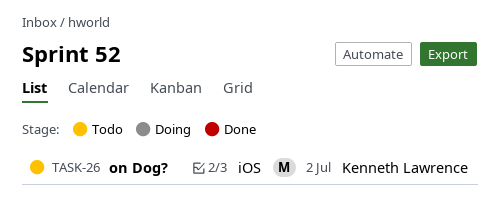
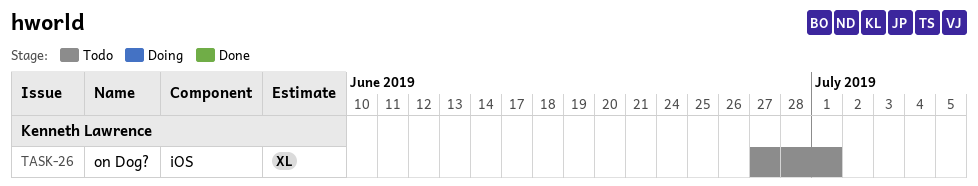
TASK-26, estimate: M -> XL
TASK-26, due: Jul 2 -> Jul 1

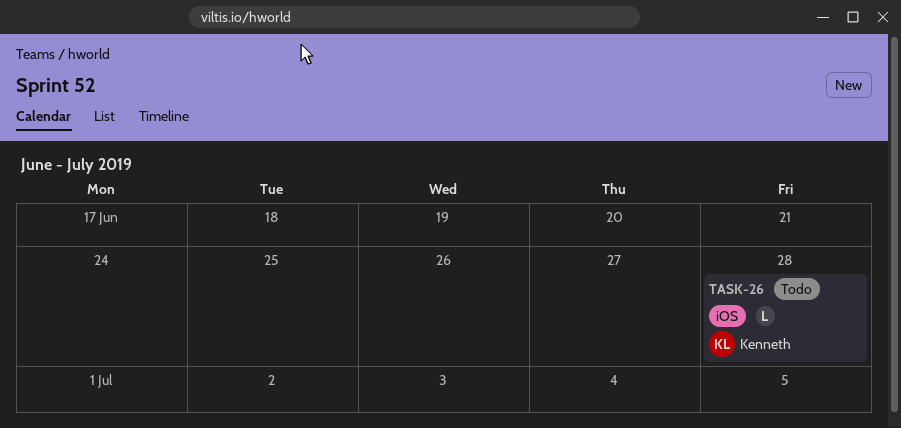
TASK-26, estimate: XL -> L
TASK-26, due: Jul 1 -> Jun 28

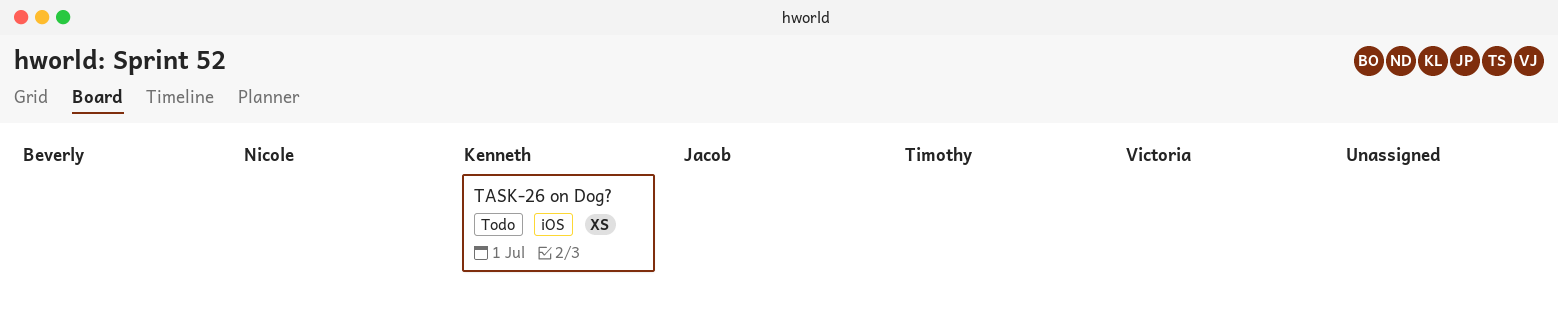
TASK-26, estimate: L -> XS
TASK-26, due: Jun 28 -> Jul 1

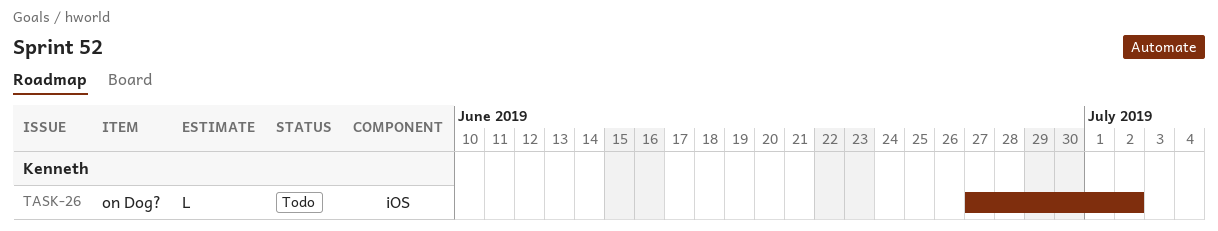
TASK-26, estimate: XS -> L
TASK-26, due: Jul 1 -> Jul 2

